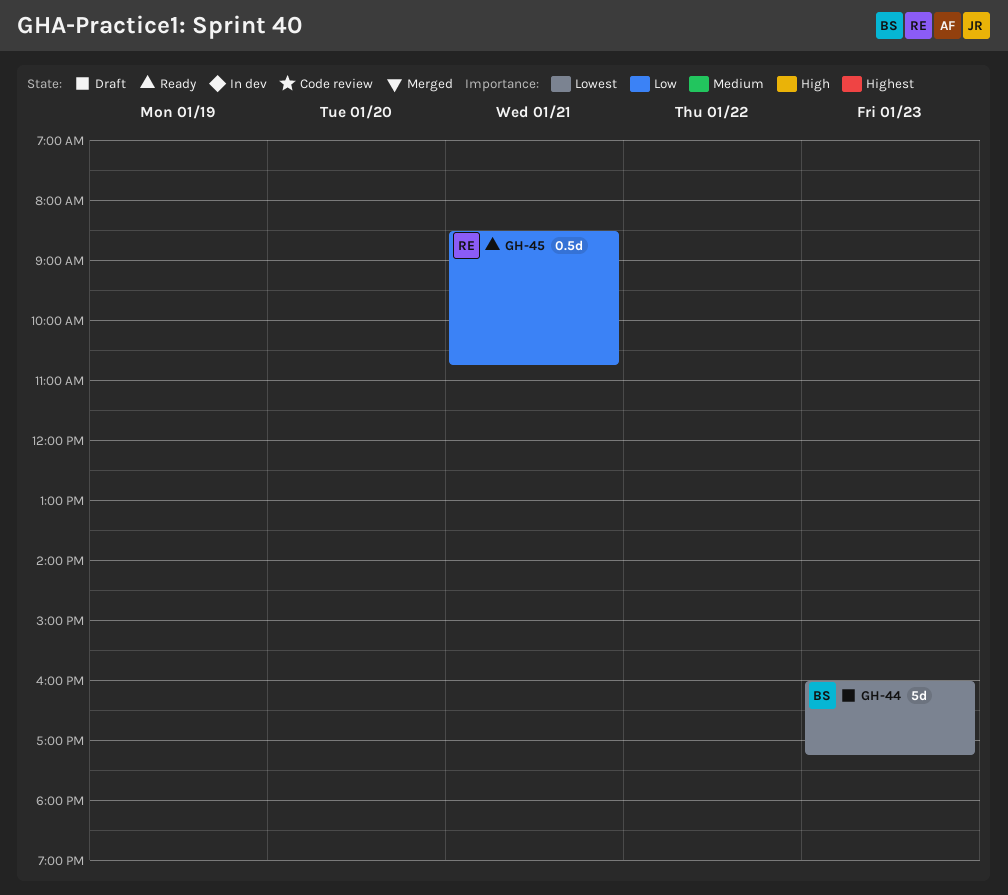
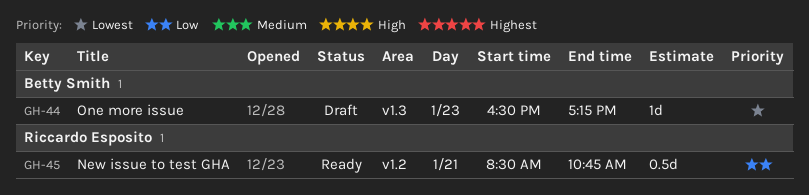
GH-44, estimate: 5d -> 1d
GH-44, begins: 16:00 -> 16:30

